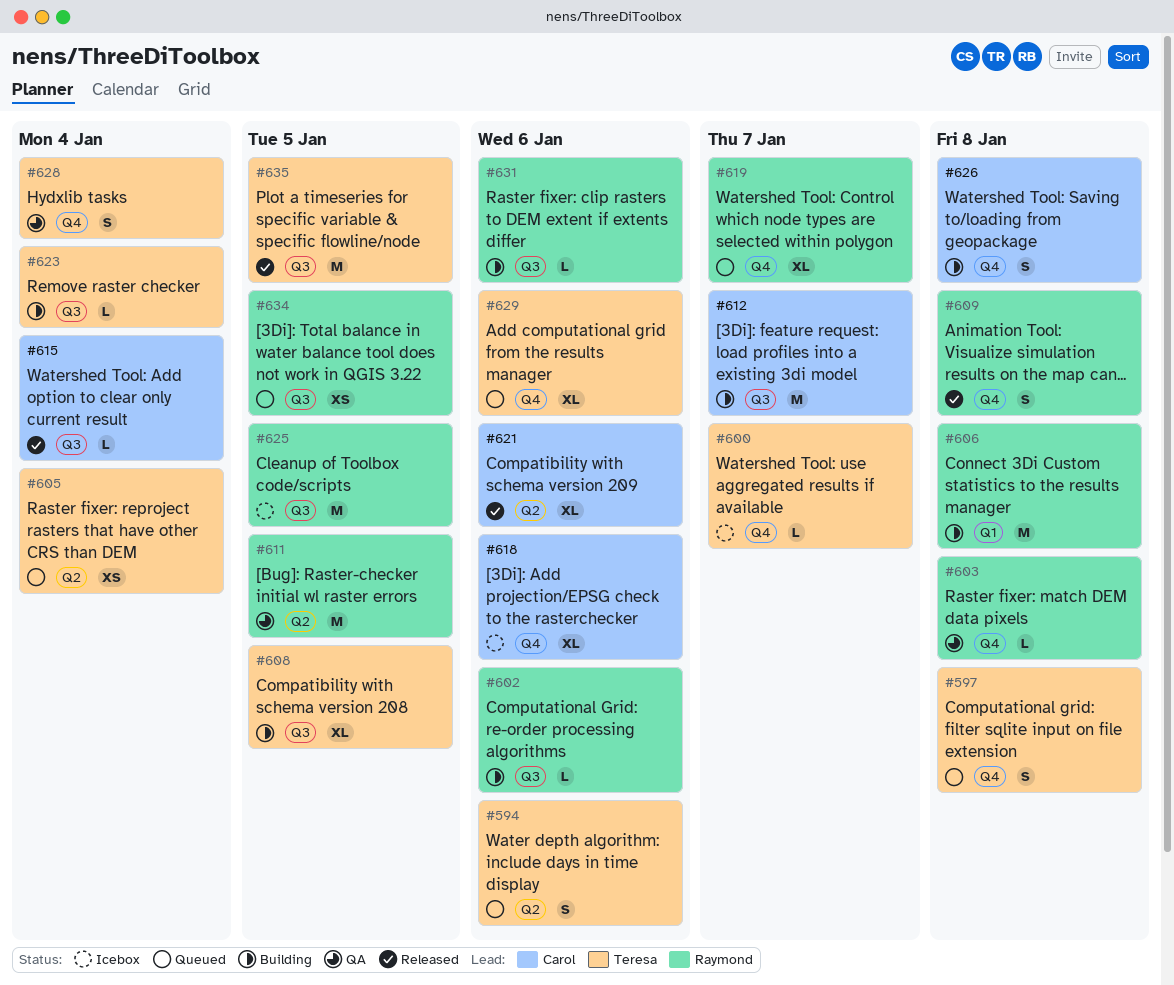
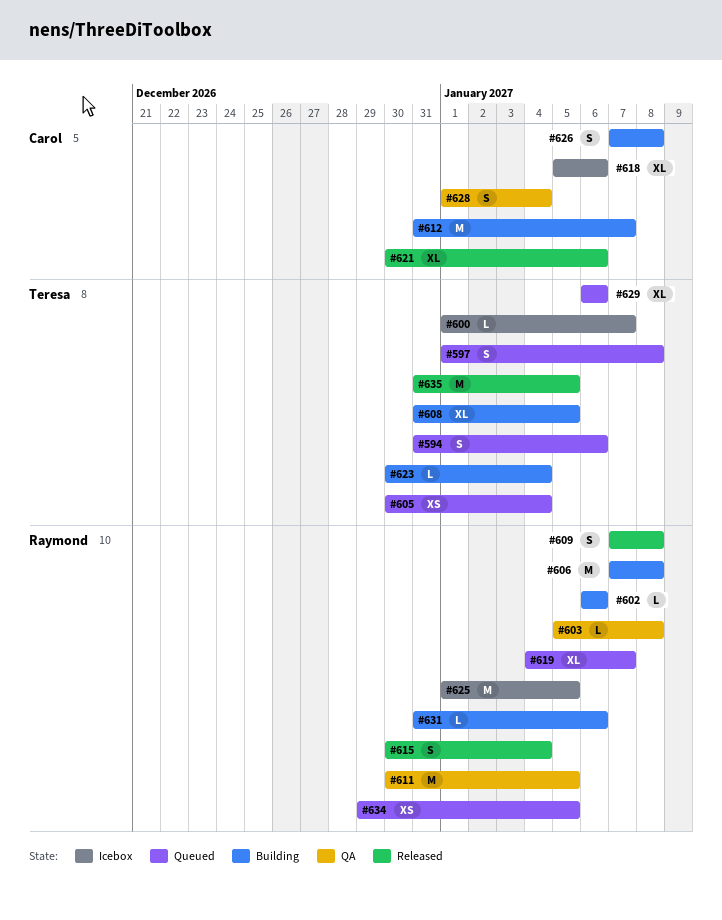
#615, owner: Carol -> Raymond
#615, estimate: L -> S
#628, owner: Teresa -> Carol

